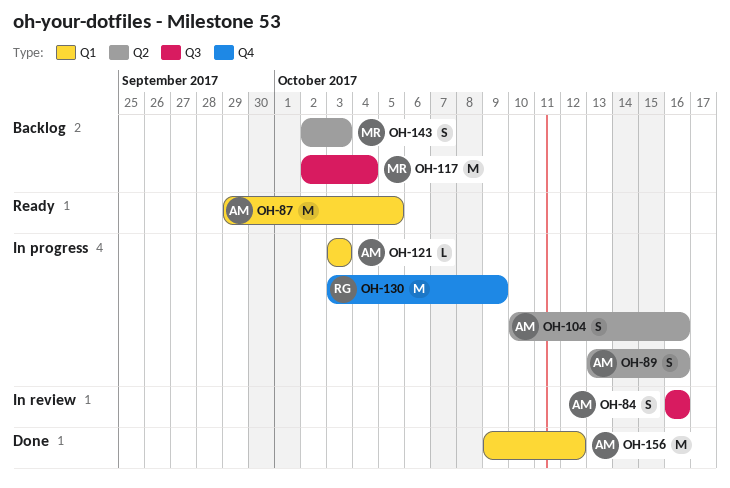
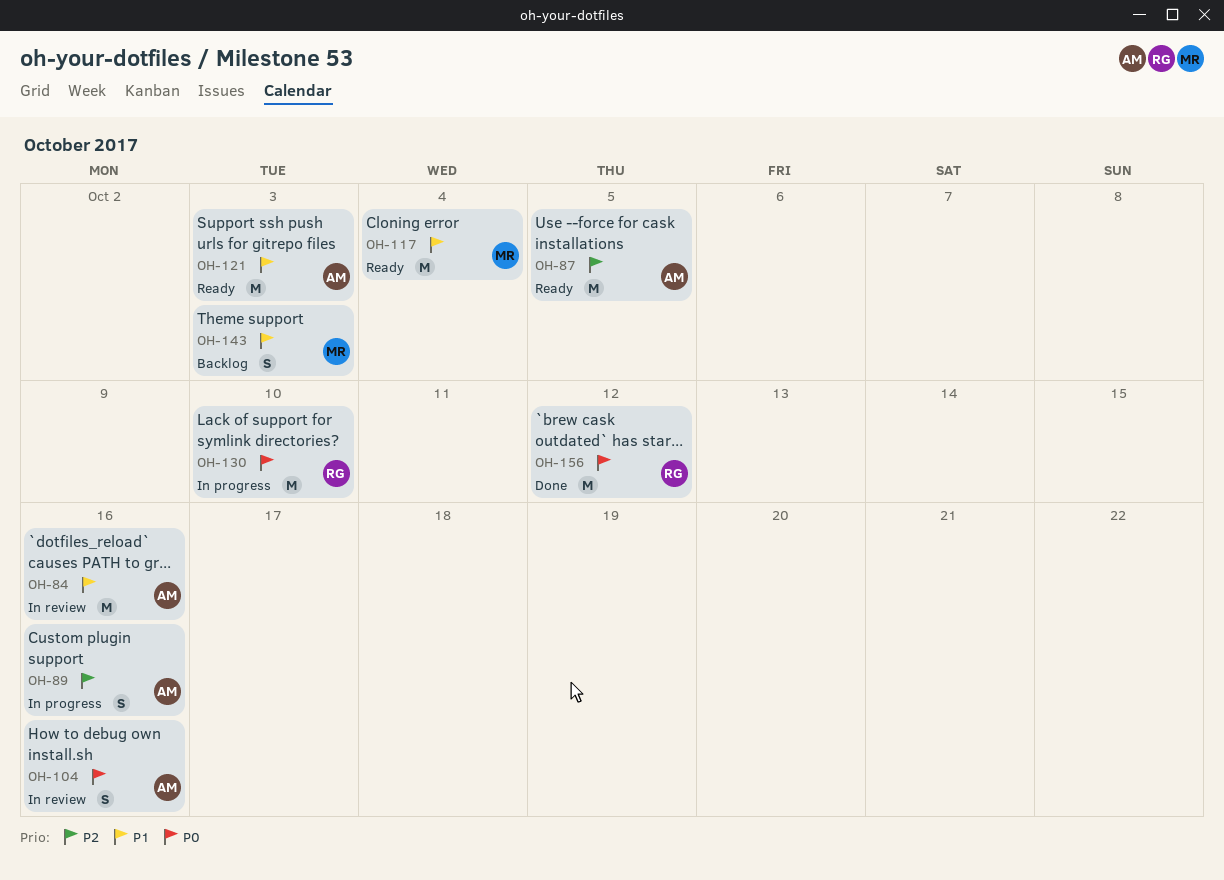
OH-84, estimate: S -> M
OH-104, status: In progress -> In review
OH-117, status: Backlog -> Ready
OH-121, status: In progress -> Ready
OH-121, estimate: L -> M
OH-130, due: Oct 9 -> Oct 10
OH-156, owner: AM -> RG

